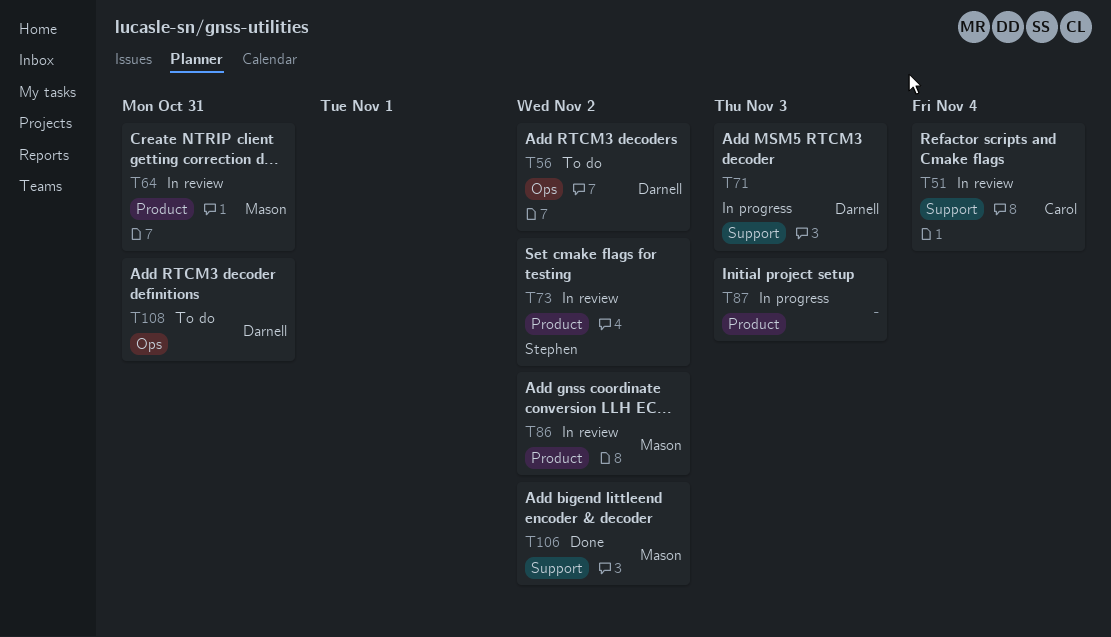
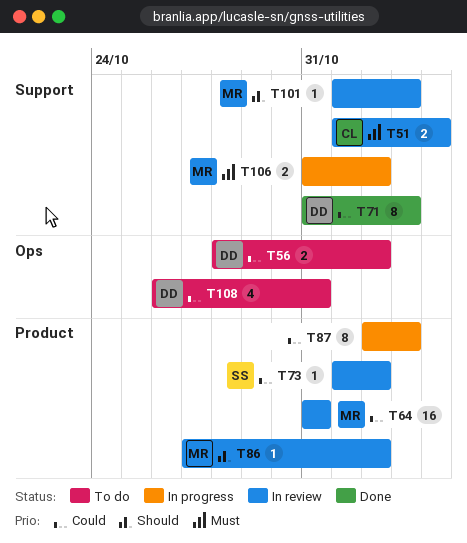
T71, status: In progress -> Done
T101: none -> present
T106, status: Done -> In progress

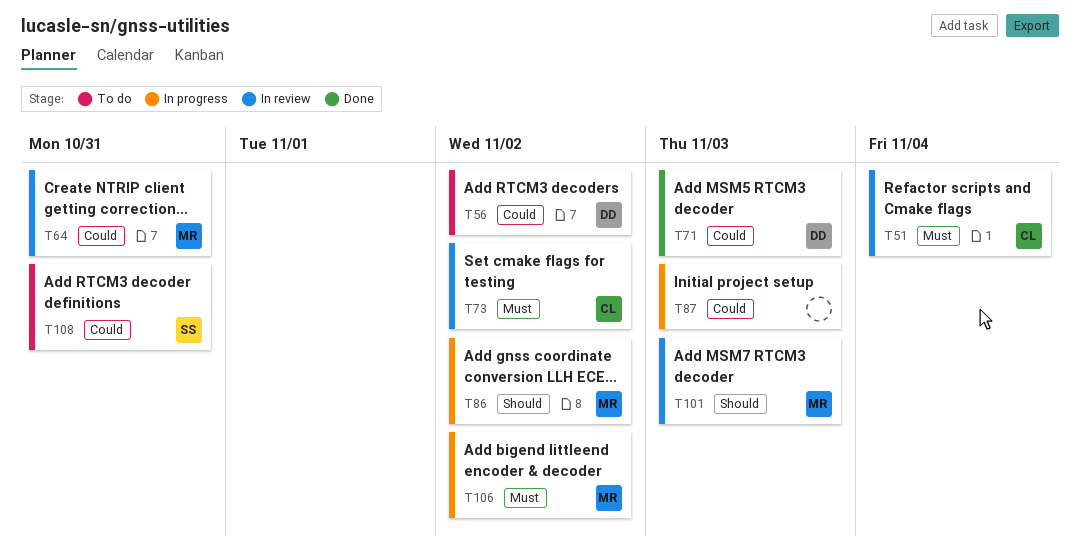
T73, owner: SS -> CL
T73, priority: Could -> Must
T86, status: In review -> In progress
T108, owner: DD -> SS

